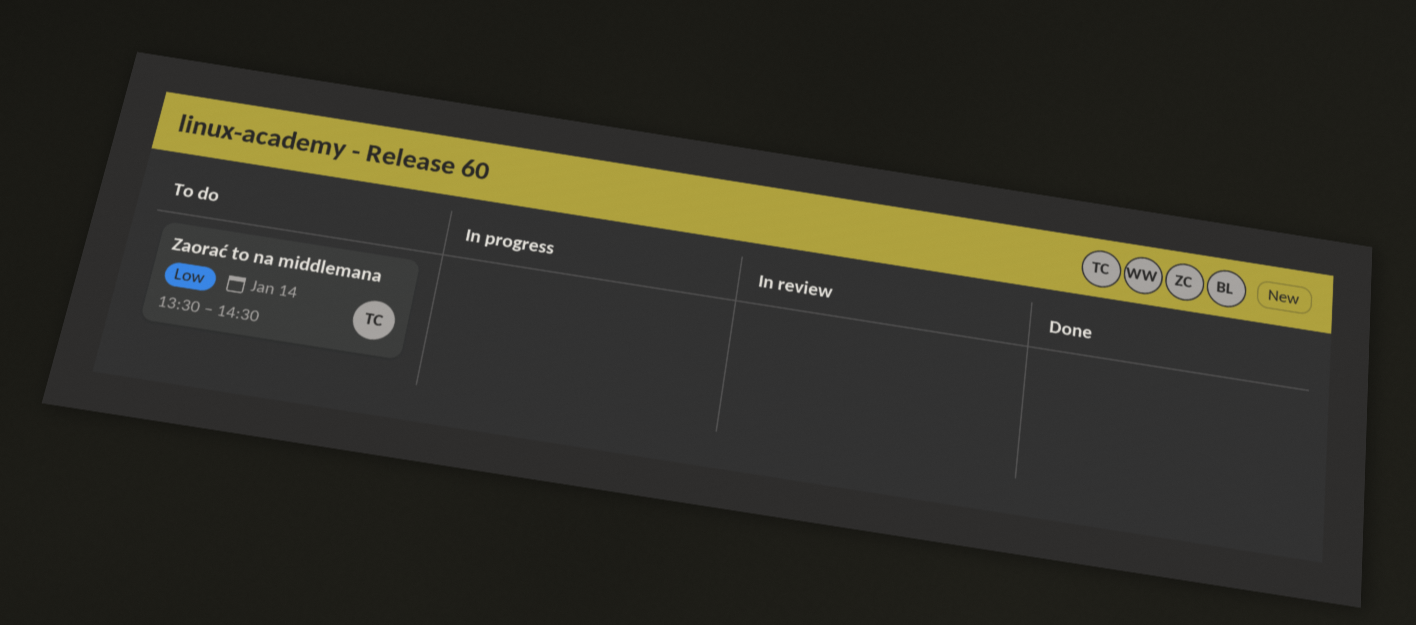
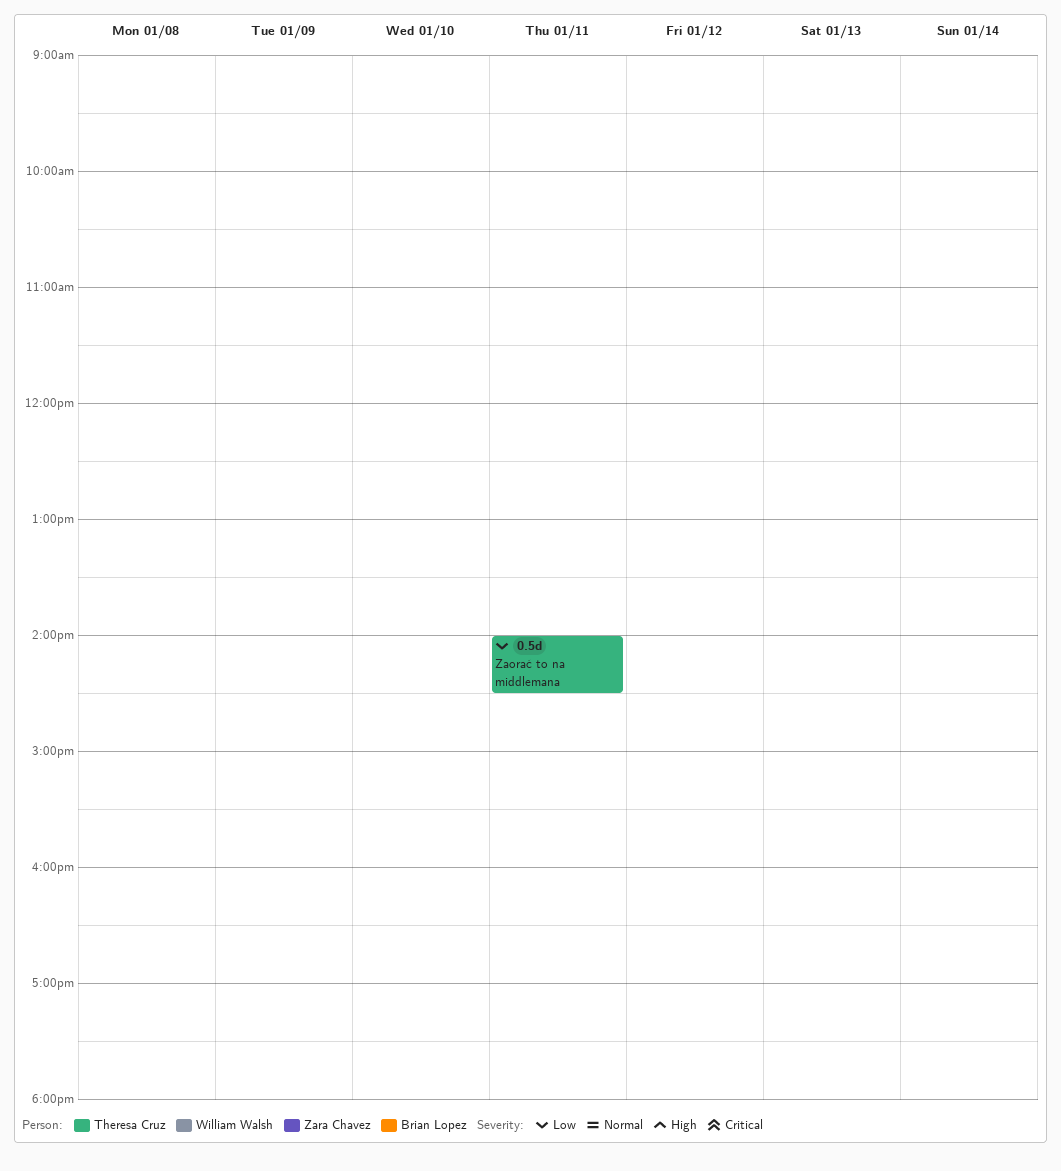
Zaorać to na middlemana, day: Jan 14 -> Jan 11
Zaorać to na middlemana, begins: 13:30 -> 14:00

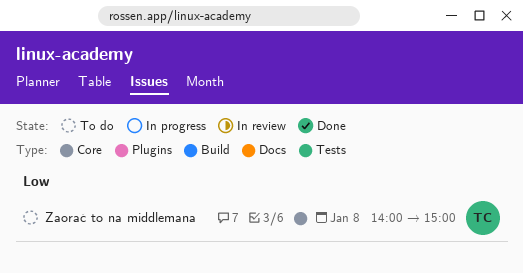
Zaorać to na middlemana, day: Jan 11 -> Jan 8
Zaorać to na middlemana, ends: 14:30 -> 15:00

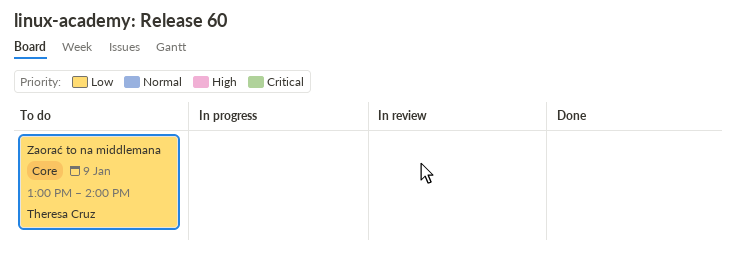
Zaorać to na middlemana, day: Jan 8 -> Jan 9
Zaorać to na middlemana, begins: 14:00 -> 13:00
Zaorać to na middlemana, ends: 15:00 -> 14:00

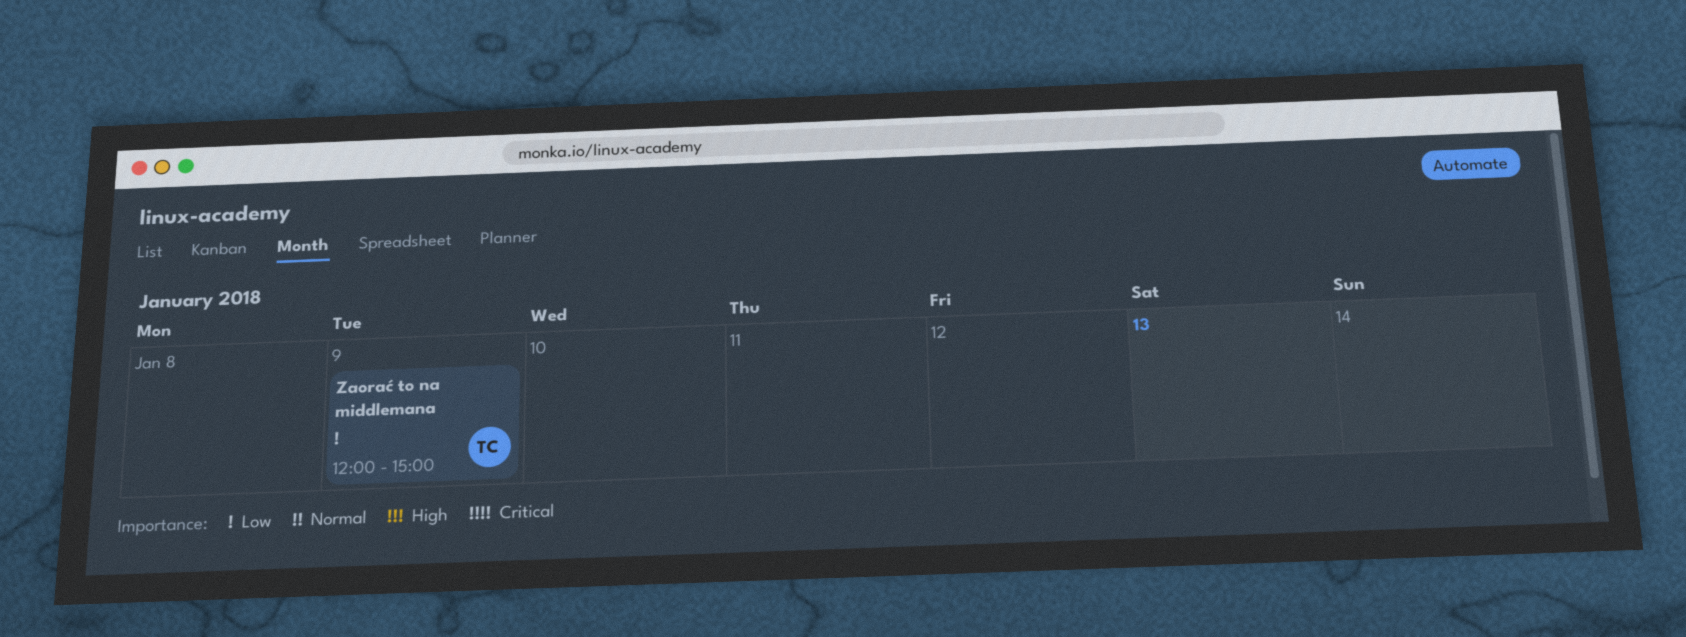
Zaorać to na middlemana, begins: 13:00 -> 12:00
Zaorać to na middlemana, ends: 14:00 -> 15:00

